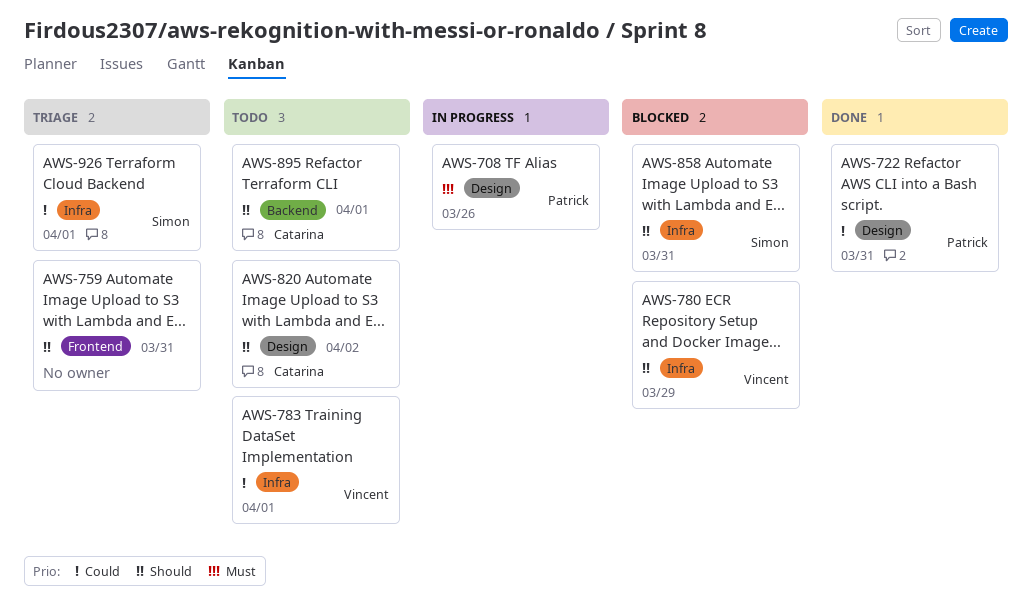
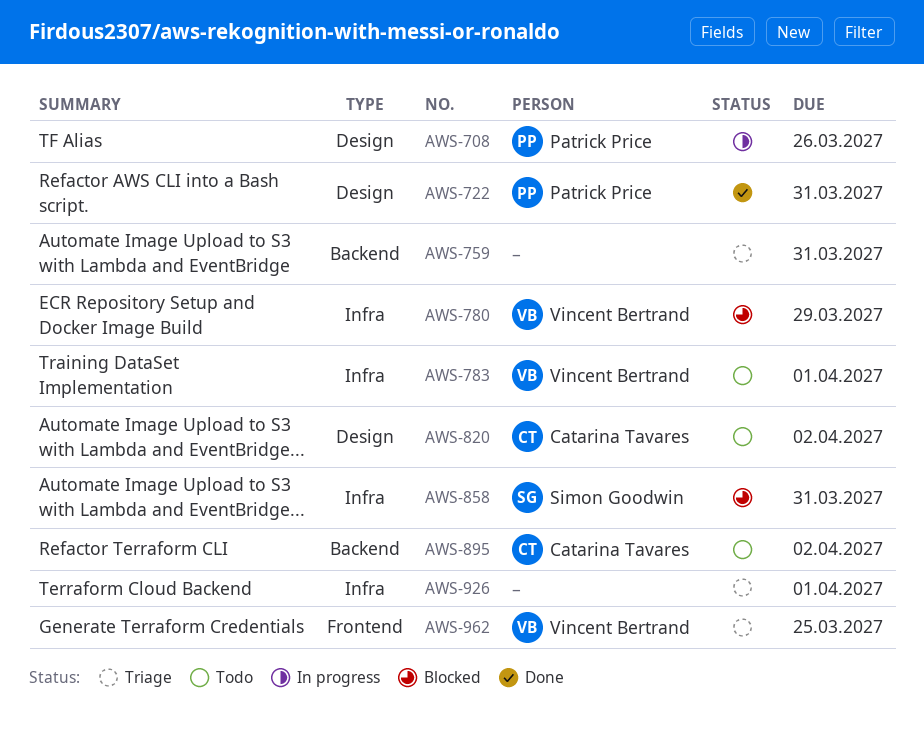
AWS-759, label: Frontend -> Backend
AWS-895, due: Apr 1 -> Apr 2
AWS-926, owner: Simon Goodwin -> none
AWS-962: none -> present

